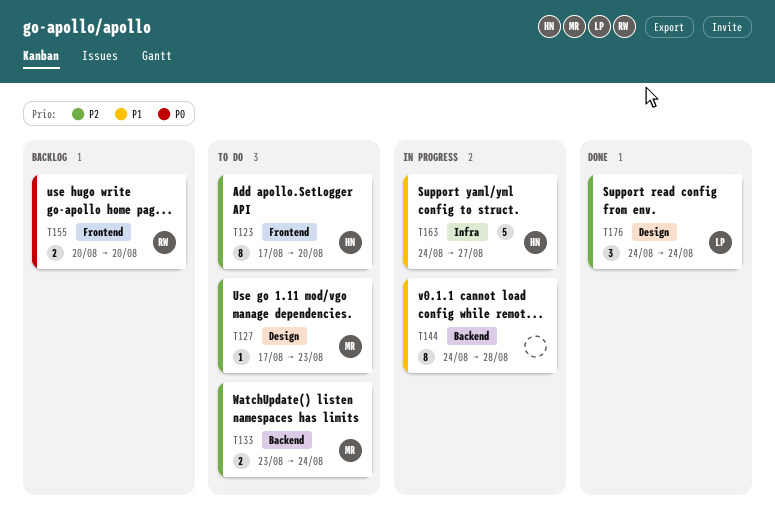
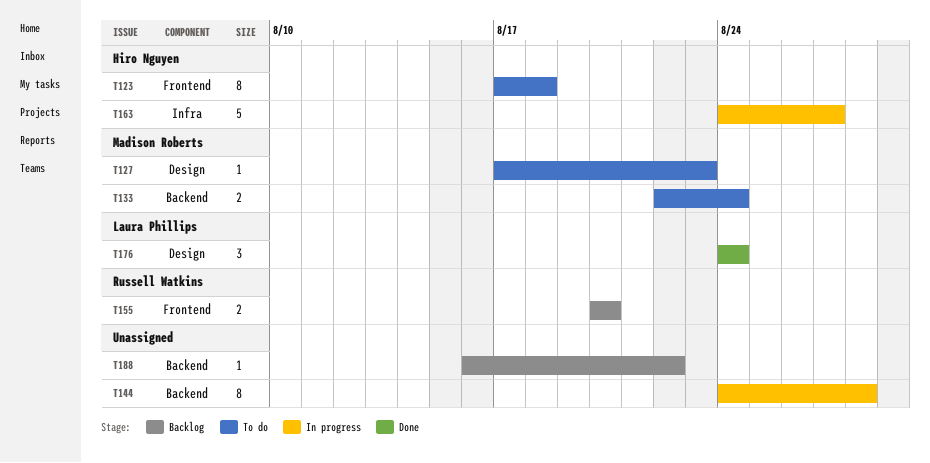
T123, due: Aug 20 -> Aug 18
T133, start: Aug 23 -> Aug 22
T188: none -> present

